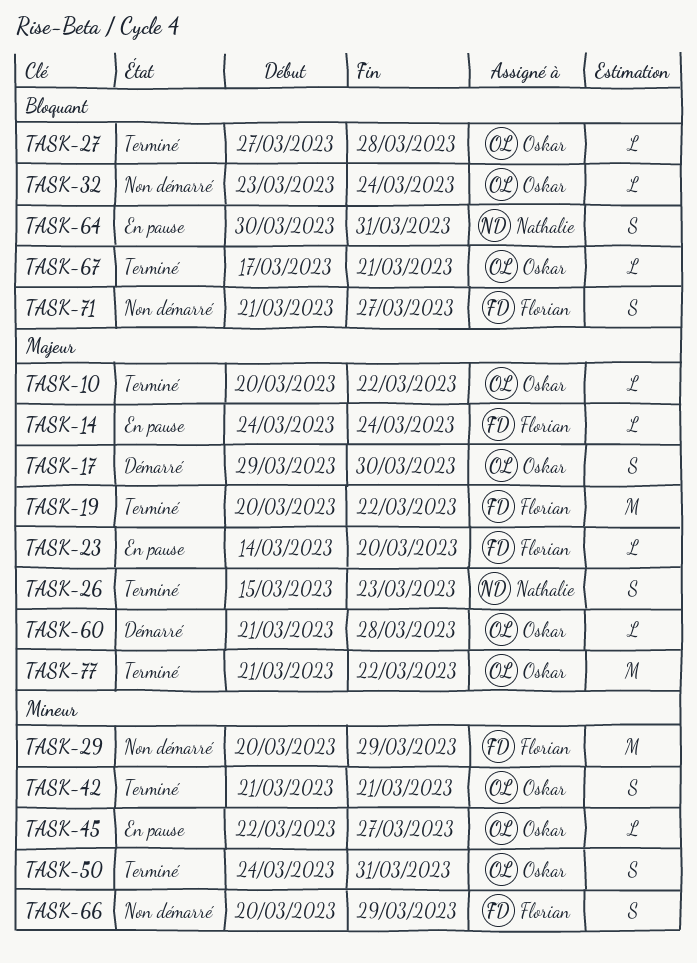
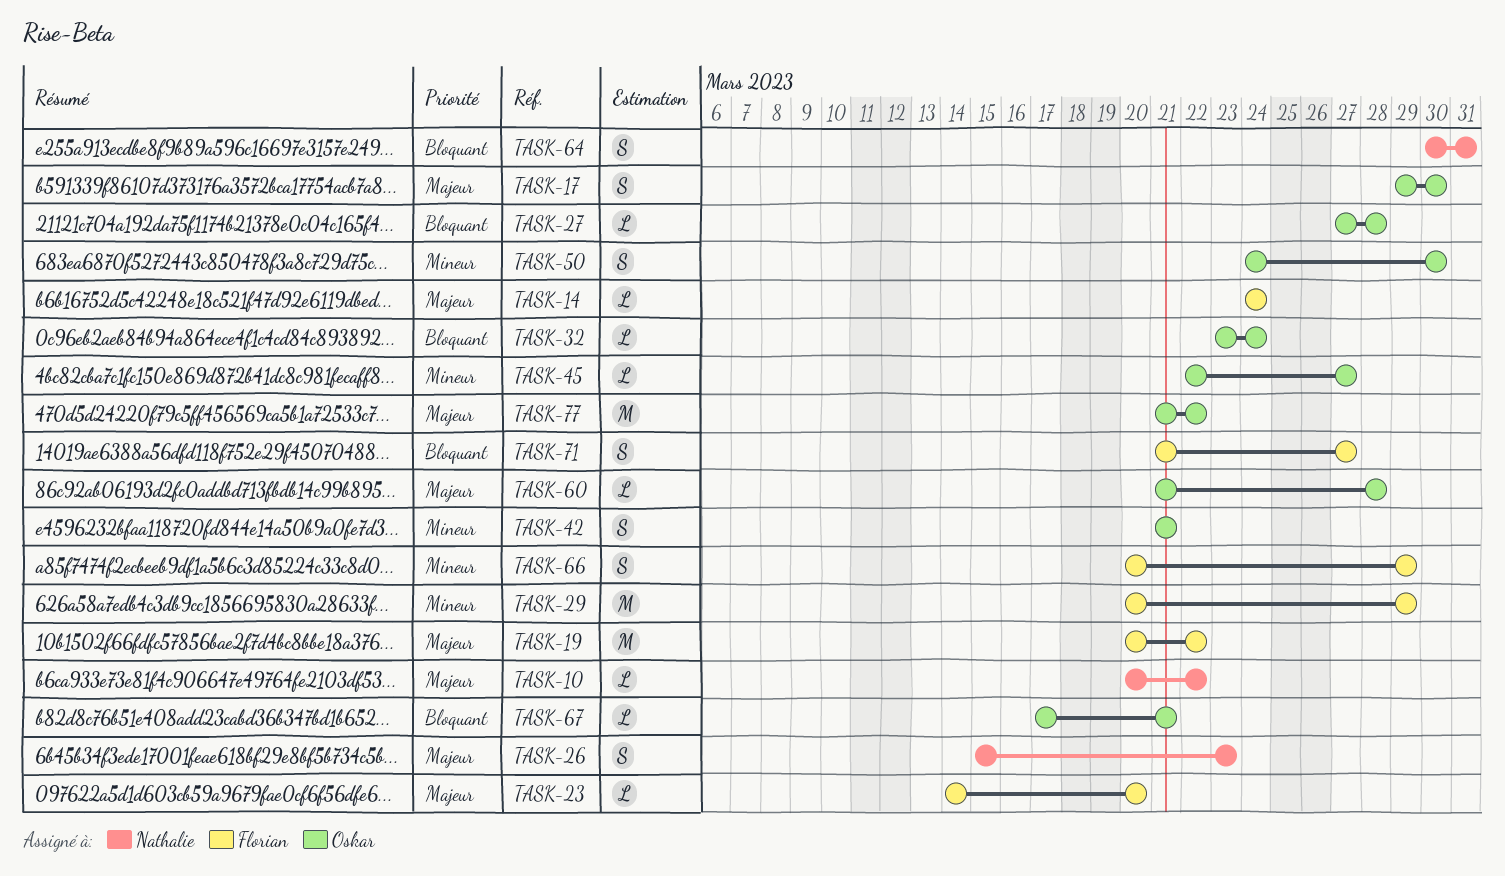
TASK-10, owner: Oskar -> Nathalie
TASK-50, due: Mar 31 -> Mar 30

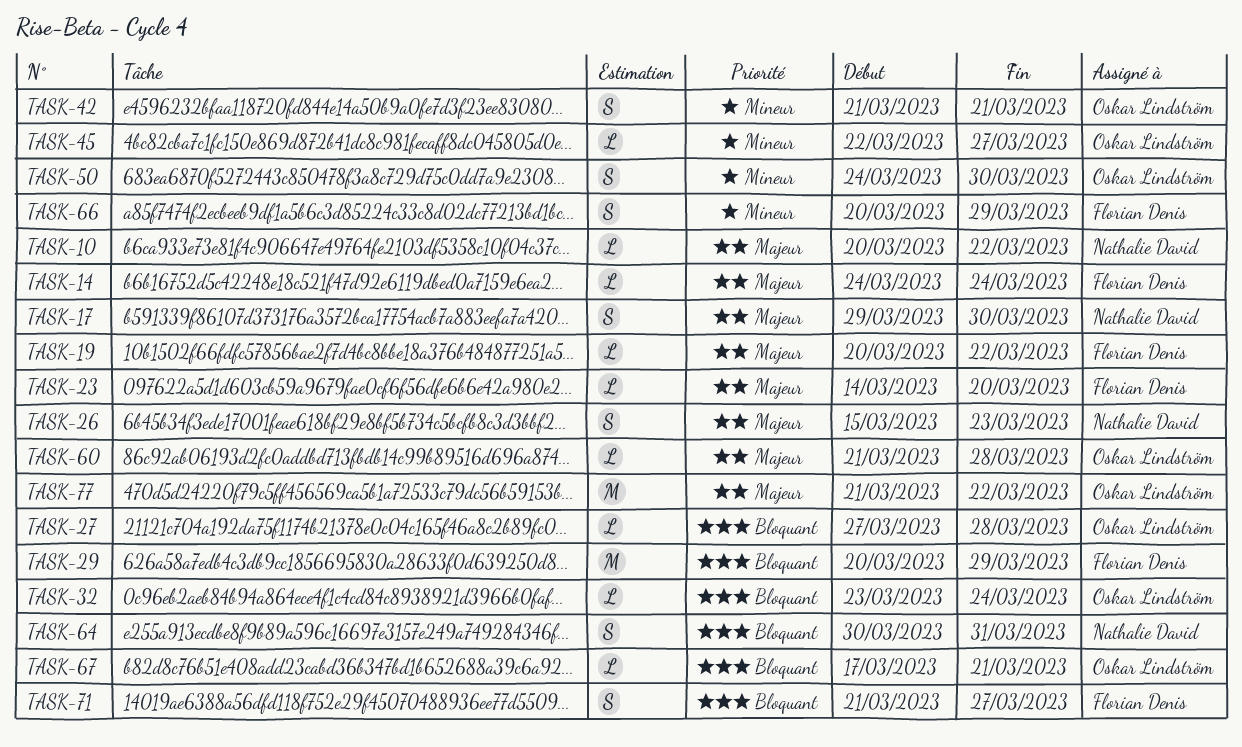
TASK-17, owner: Oskar Lindström -> Nathalie David
TASK-19, estimate: M -> L
TASK-29, priority: Mineur -> Bloquant

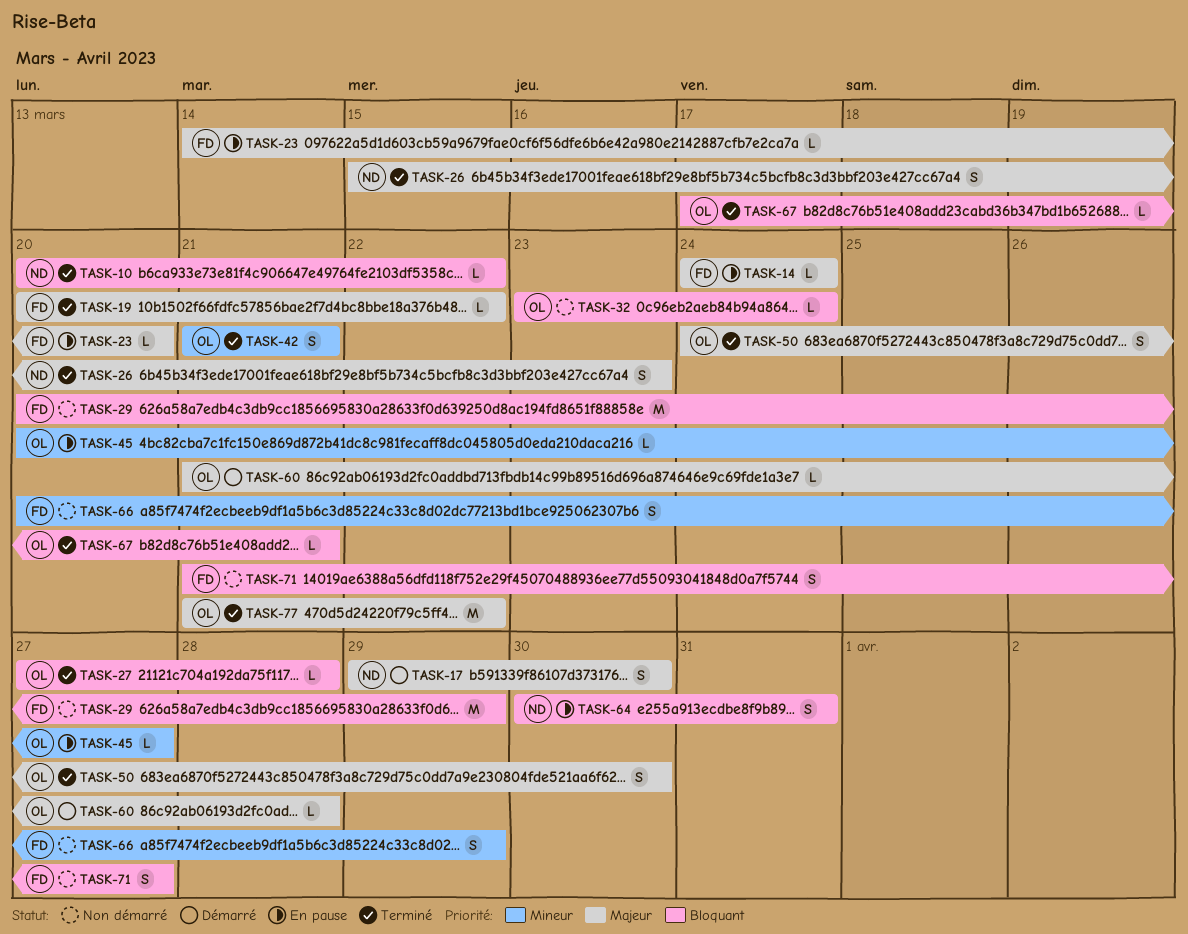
TASK-10, priority: Majeur -> Bloquant
TASK-45, start: Mar 22 -> Mar 20
TASK-50, priority: Mineur -> Majeur

